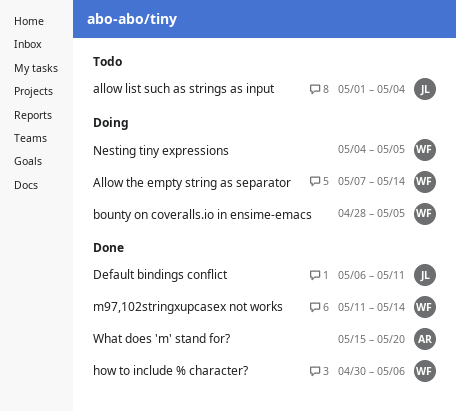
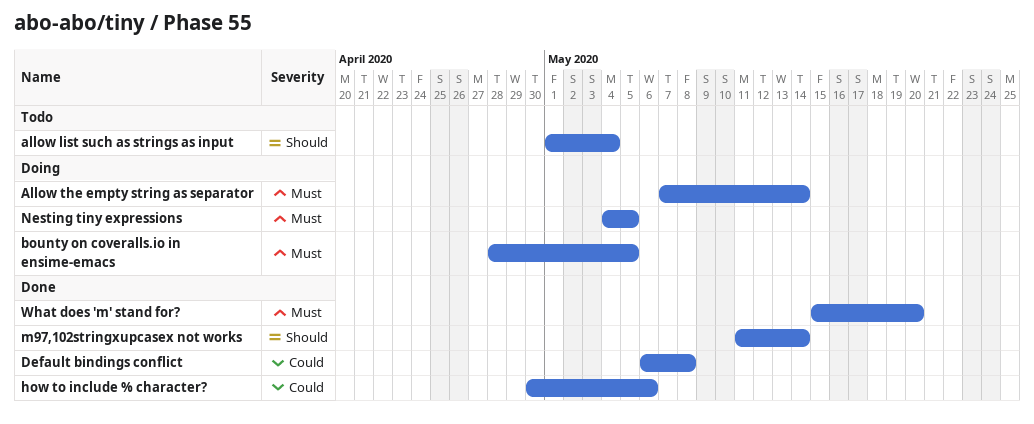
Default bindings conflict, due: May 11 -> May 8

